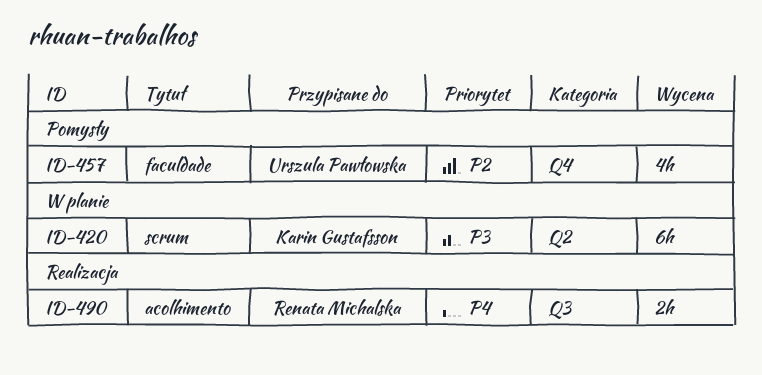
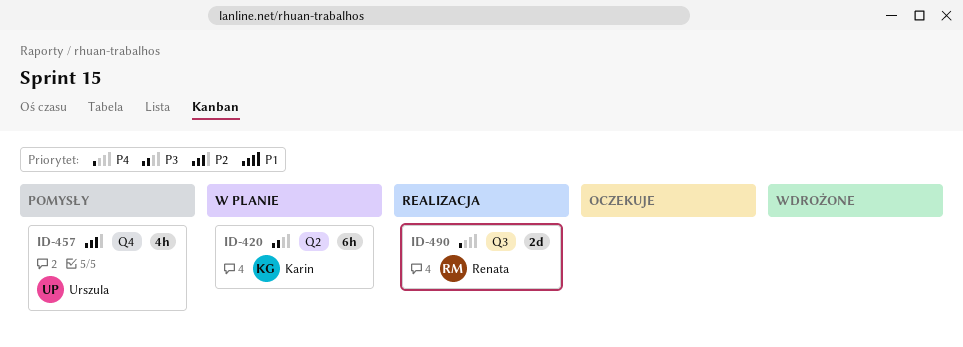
ID-490, estimate: 2h -> 2d

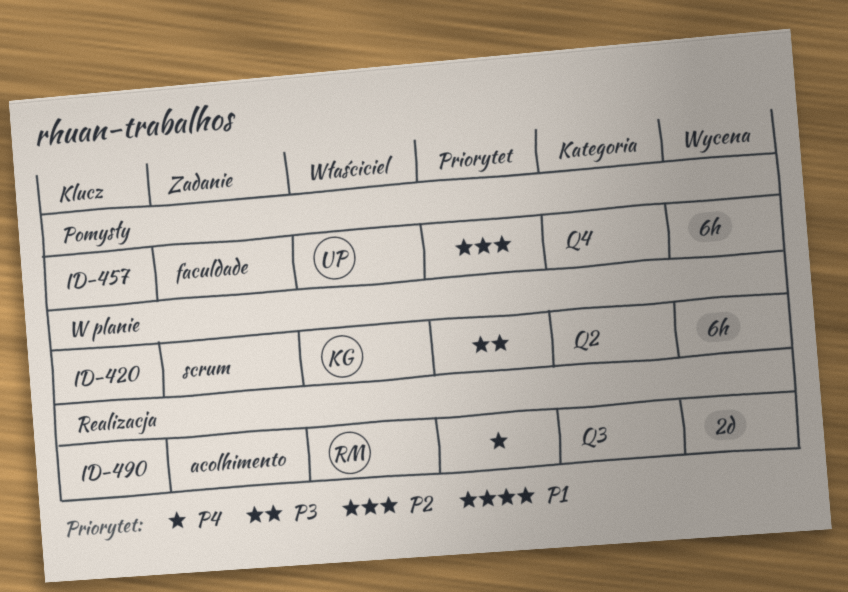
ID-457, estimate: 4h -> 6h

